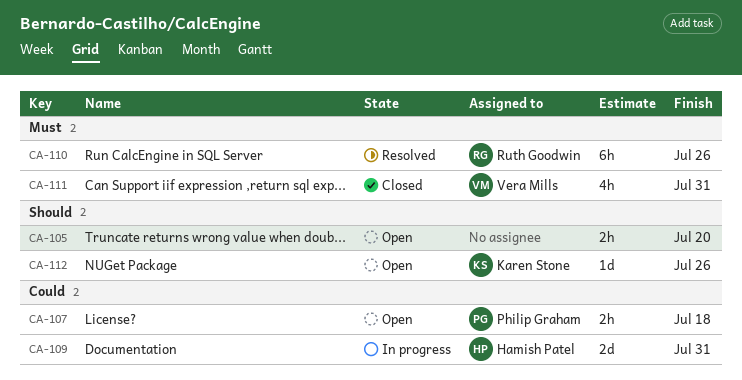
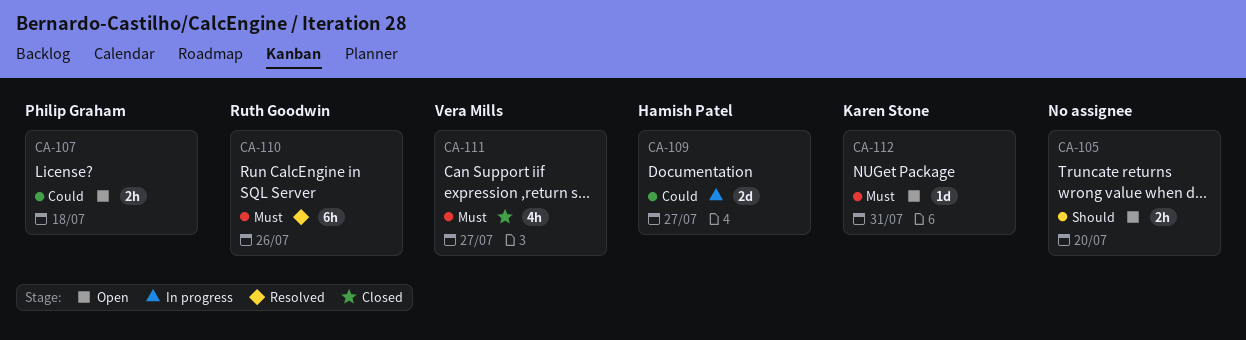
CA-109, due: Jul 31 -> Jul 27
CA-111, due: Jul 31 -> Jul 27
CA-112, priority: Should -> Must
CA-112, due: Jul 26 -> Jul 31

